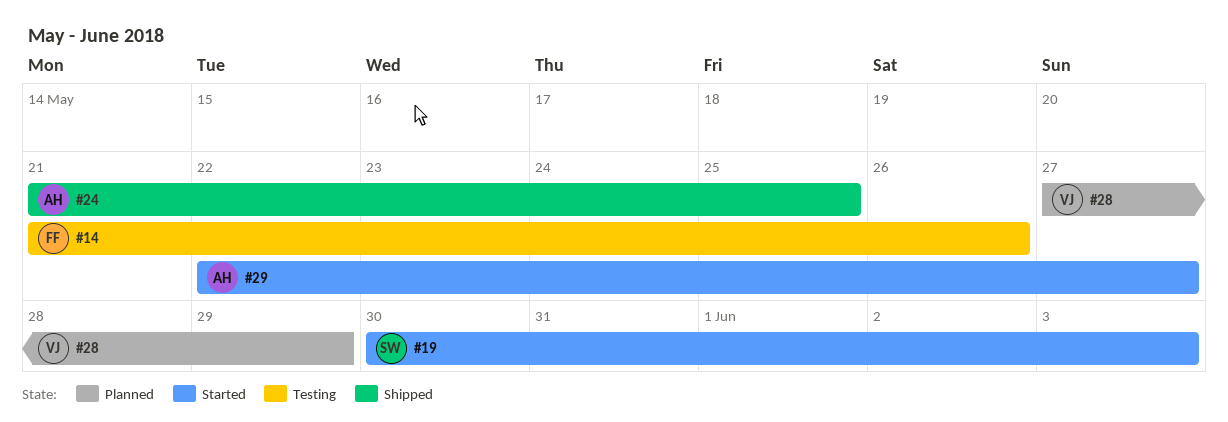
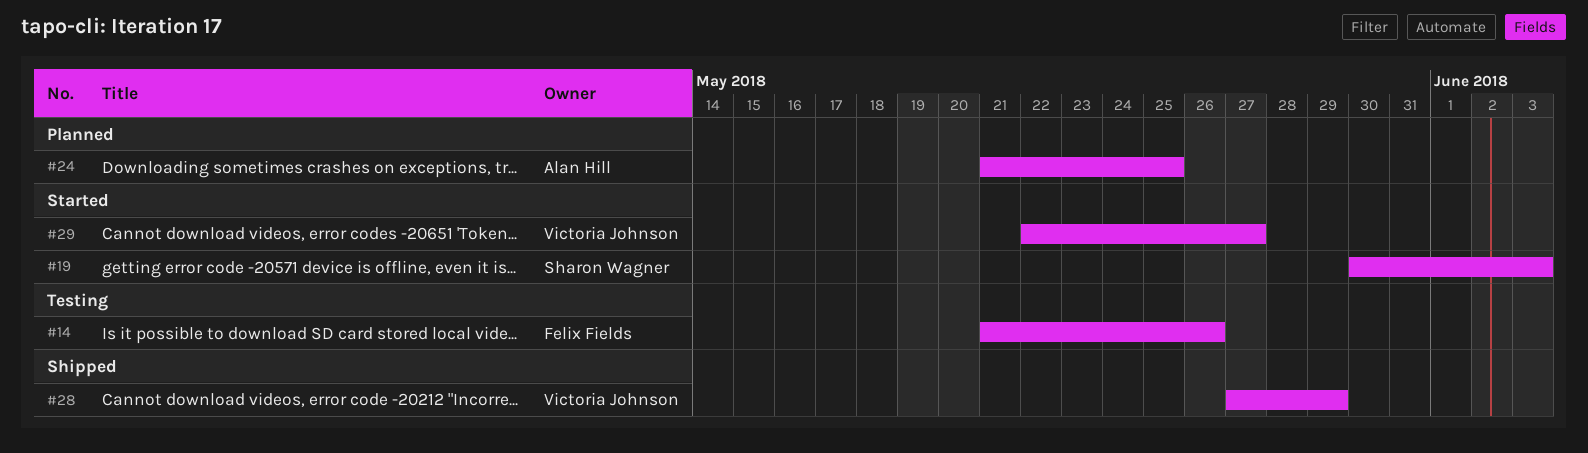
#24, status: Shipped -> Planned
#28, status: Planned -> Shipped
#29, owner: Alan Hill -> Victoria Johnson

